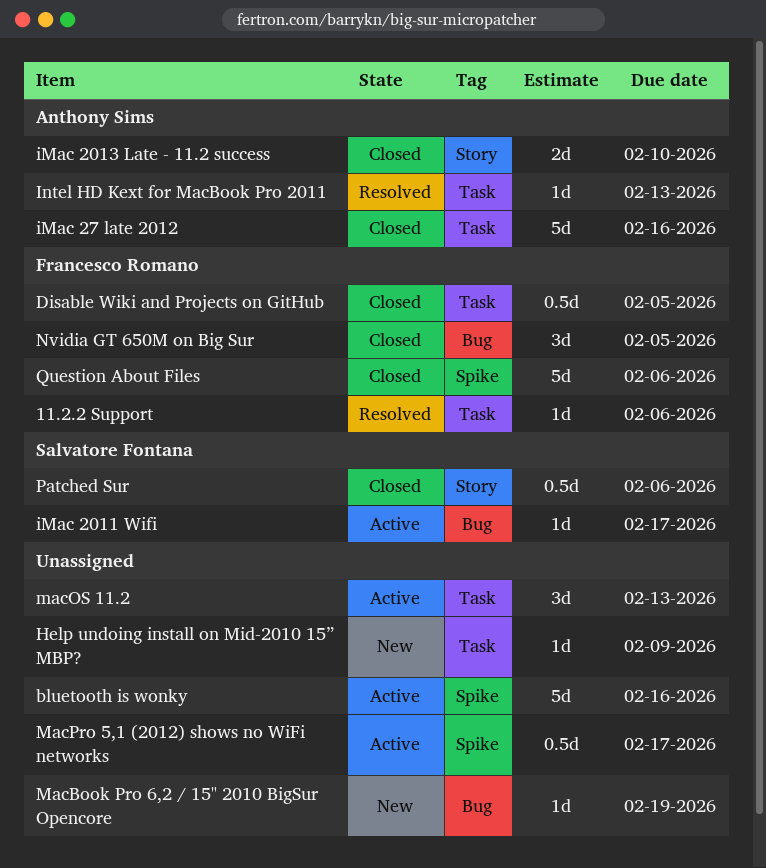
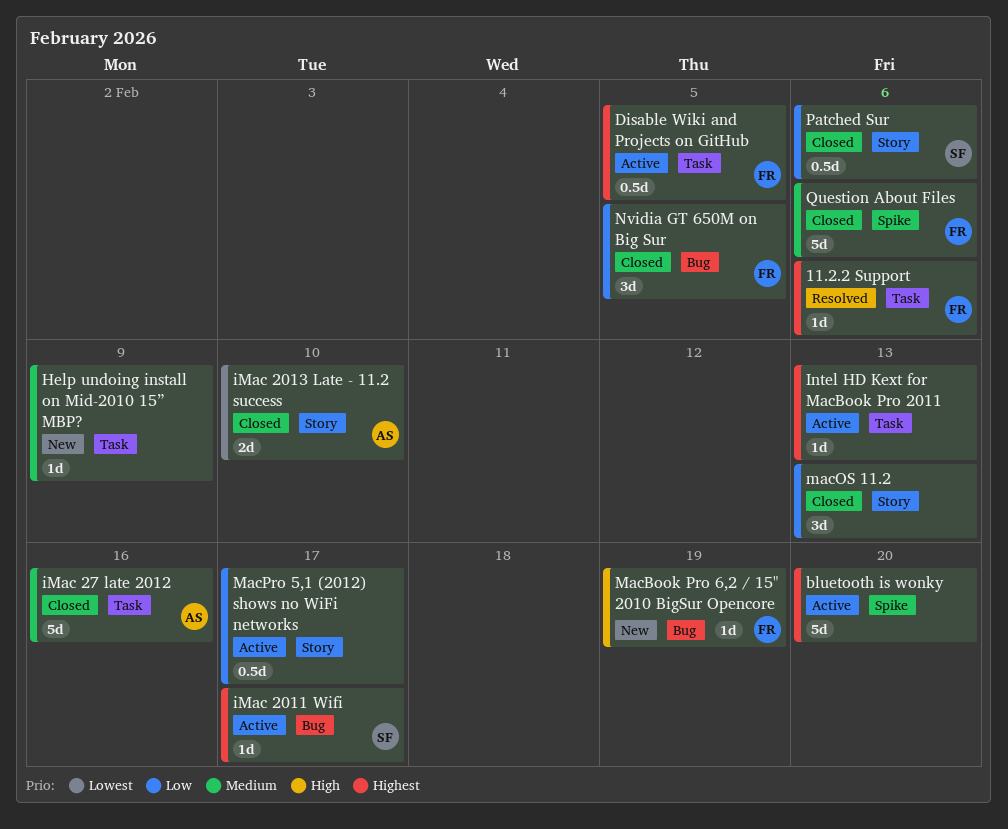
bluetooth is wonky, due: Feb 16 -> Feb 20
Disable Wiki and Projects on GitHub, status: Closed -> Active
Intel HD Kext for MacBook Pro 2011, status: Resolved -> Active
Intel HD Kext for MacBook Pro 2011, owner: Anthony Sims -> none
MacBook Pro 6,2 / 15" 2010 BigSur Opencore, owner: none -> Francesco Romano
macOS 11.2, status: Active -> Closed
macOS 11.2, label: Task -> Story
MacPro 5,1 (2012) shows no WiFi networks, label: Spike -> Story

